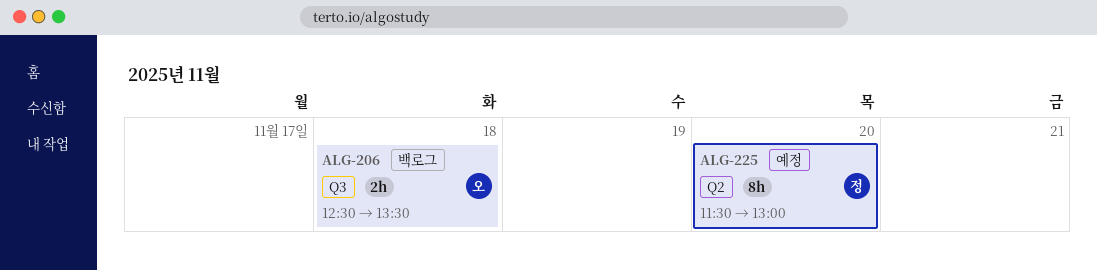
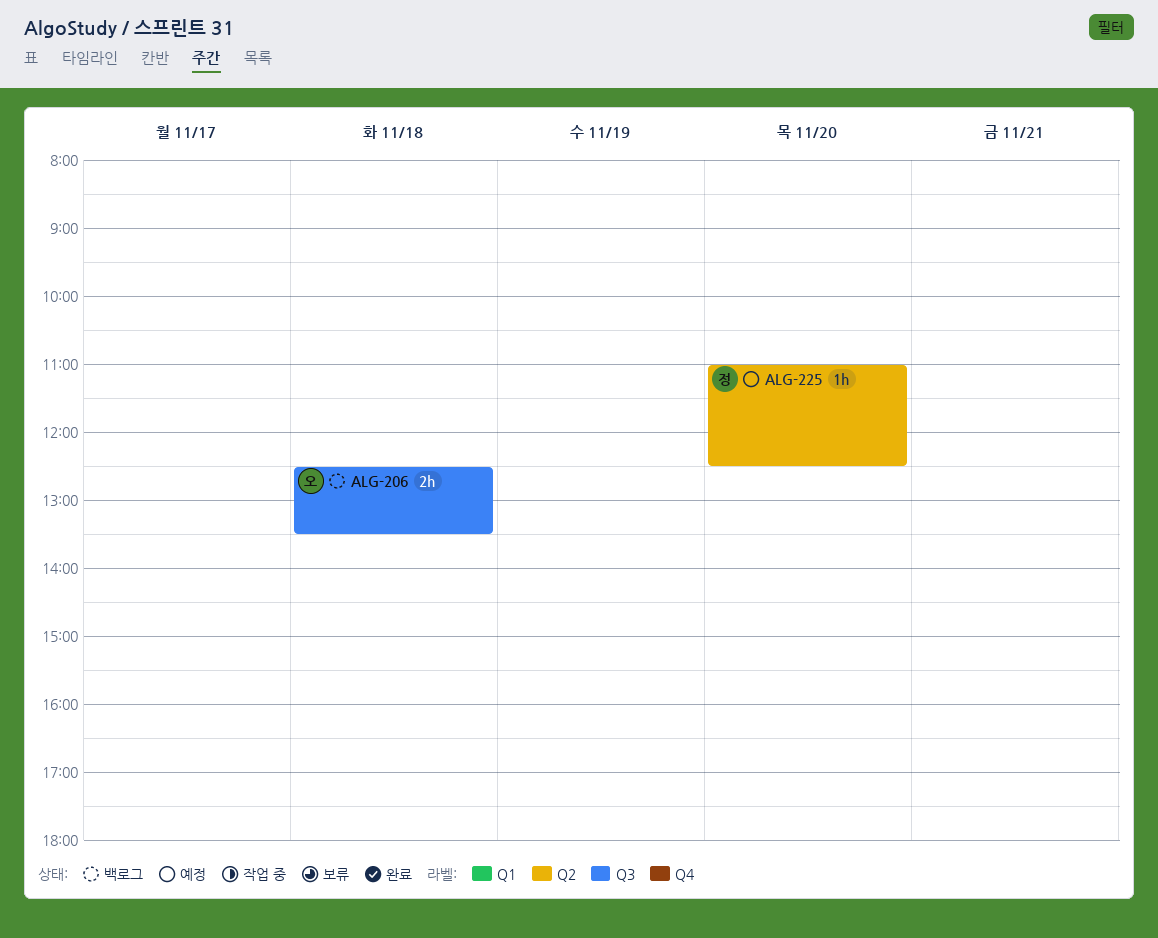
ALG-225, estimate: 8h -> 1h
ALG-225, begins: 11:30 -> 11:00
ALG-225, ends: 13:00 -> 12:30

